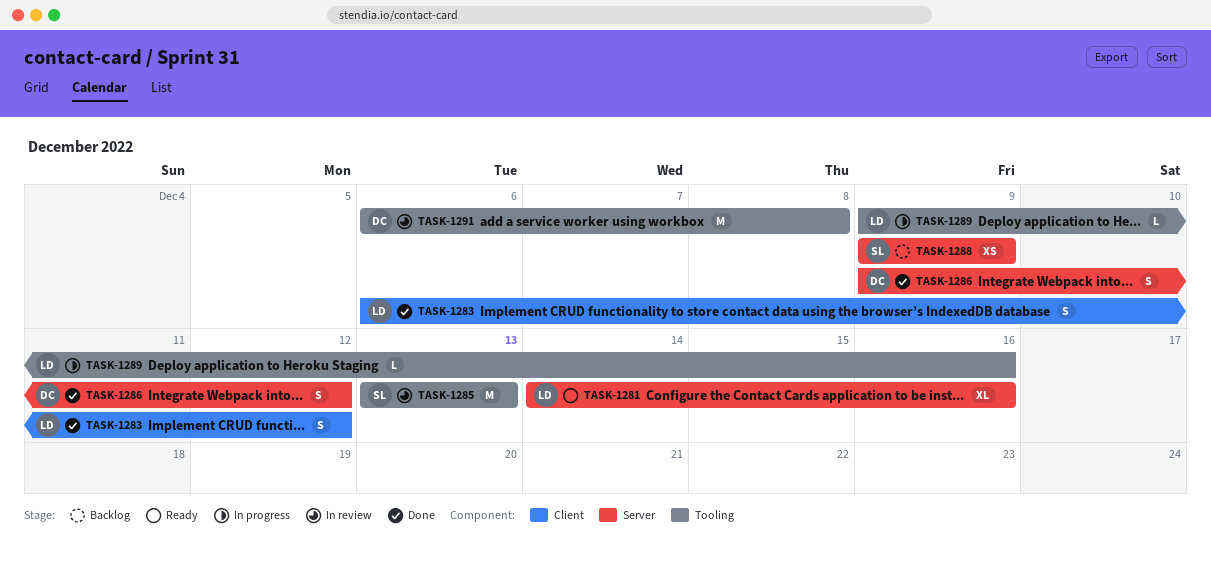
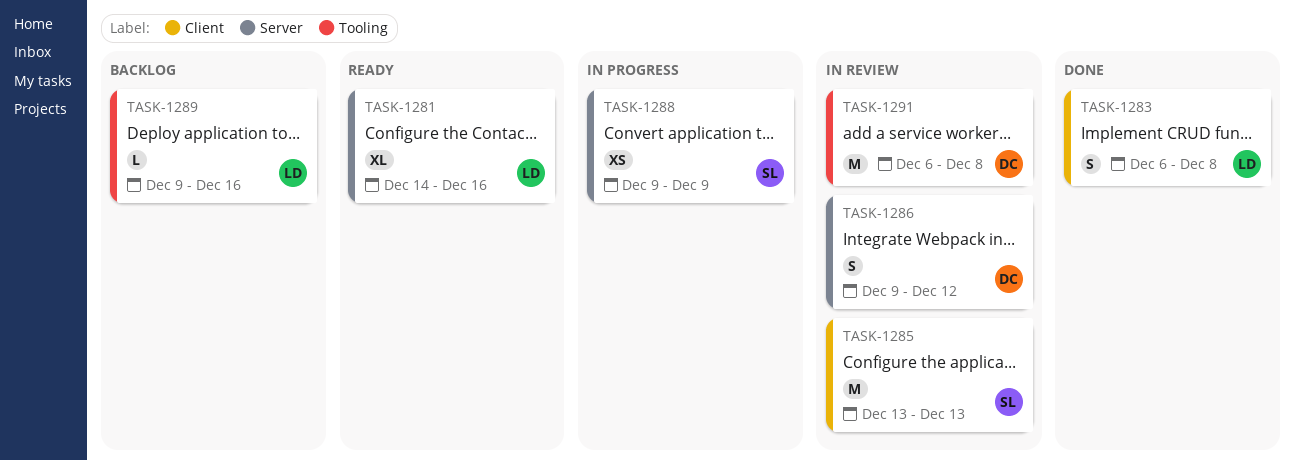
TASK-1283, due: Dec 12 -> Dec 8
TASK-1285, label: Tooling -> Client
TASK-1286, status: Done -> In review
TASK-1288, status: Backlog -> In progress
TASK-1289, status: In progress -> Backlog

